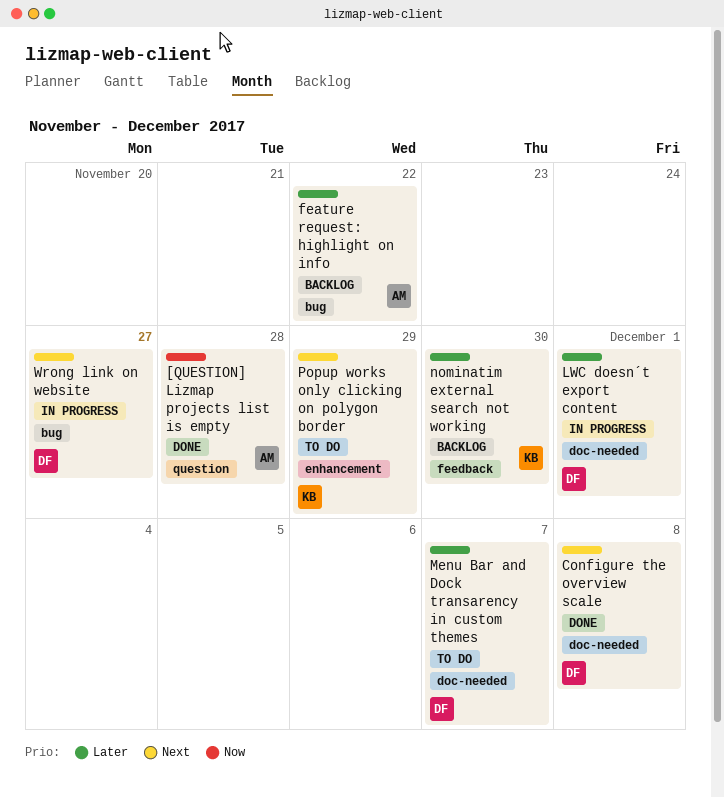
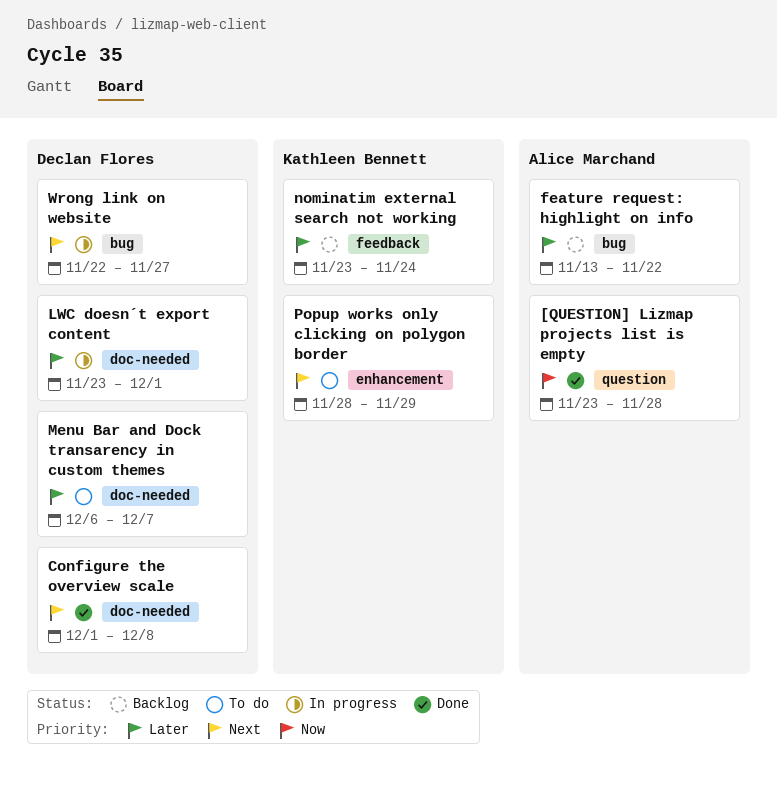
nominatim external search not working, due: Nov 30 -> Nov 24

